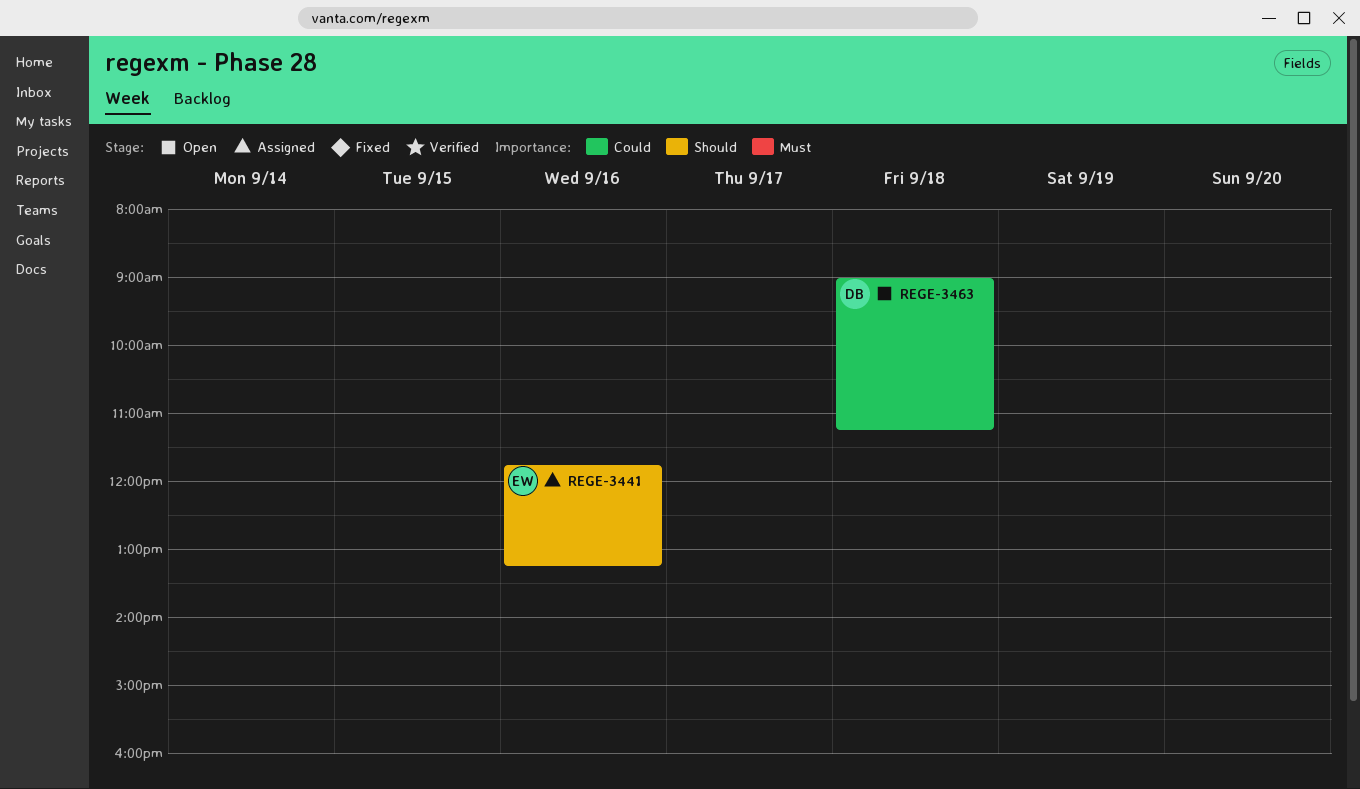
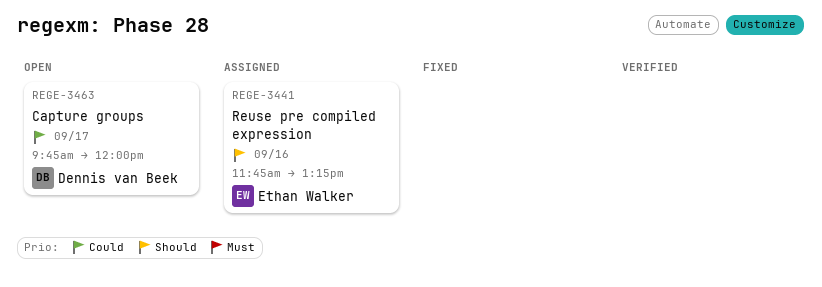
REGE-3463, day: Sep 18 -> Sep 17
REGE-3463, begins: 09:00 -> 09:45
REGE-3463, ends: 11:15 -> 12:00

